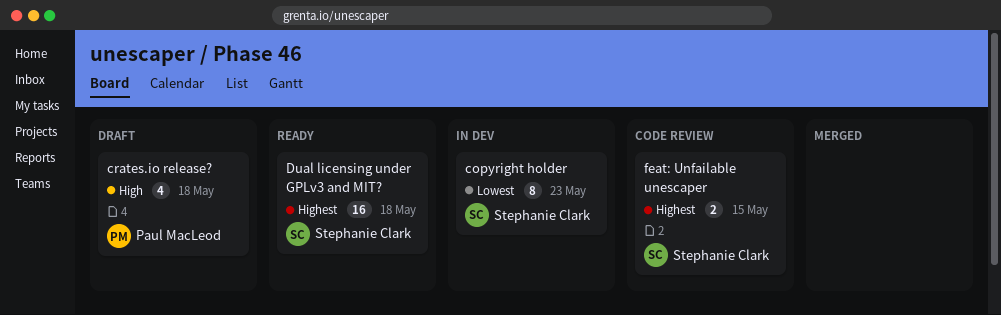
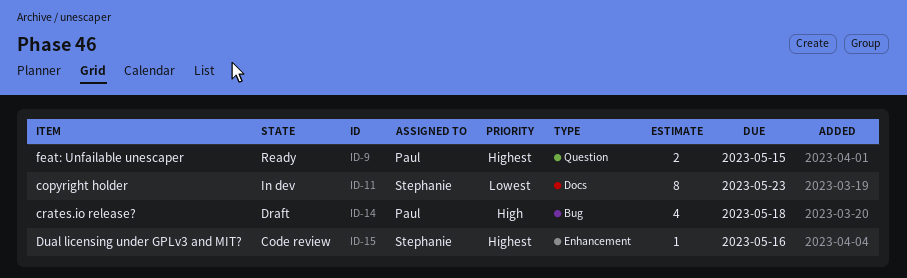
Dual licensing under GPLv3 and MIT?, status: Ready -> Code review
Dual licensing under GPLv3 and MIT?, estimate: 16 -> 1
Dual licensing under GPLv3 and MIT?, due: May 18 -> May 16
feat: Unfailable unescaper, status: Code review -> Ready
feat: Unfailable unescaper, owner: Stephanie Clark -> Paul MacLeod

